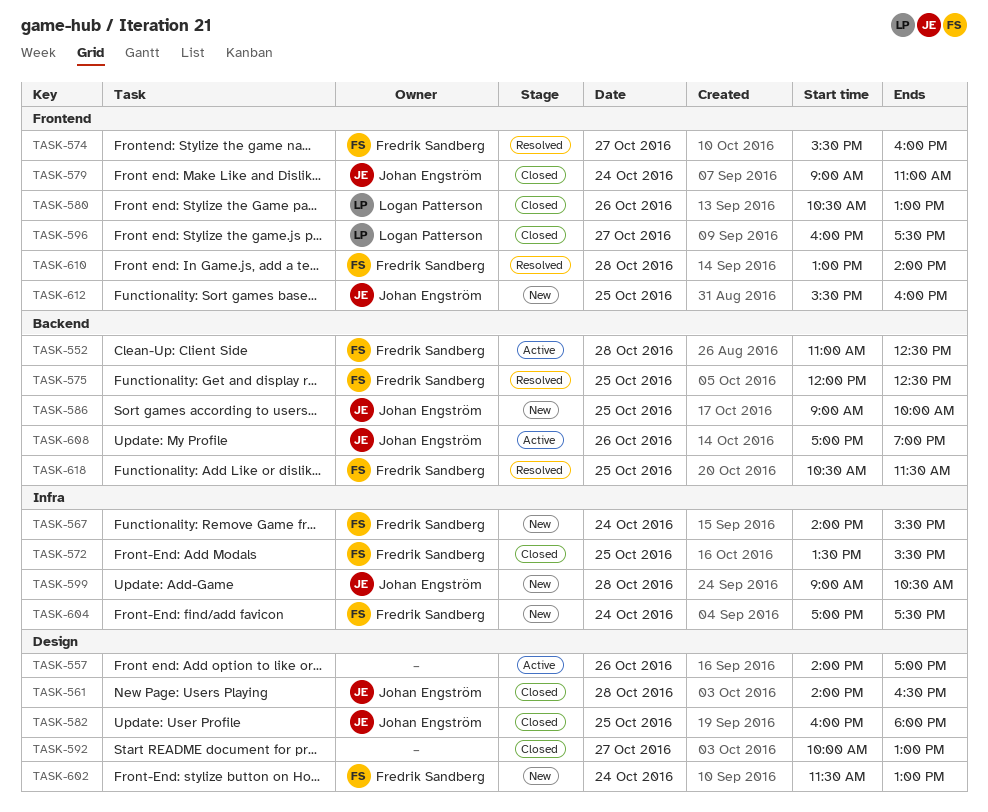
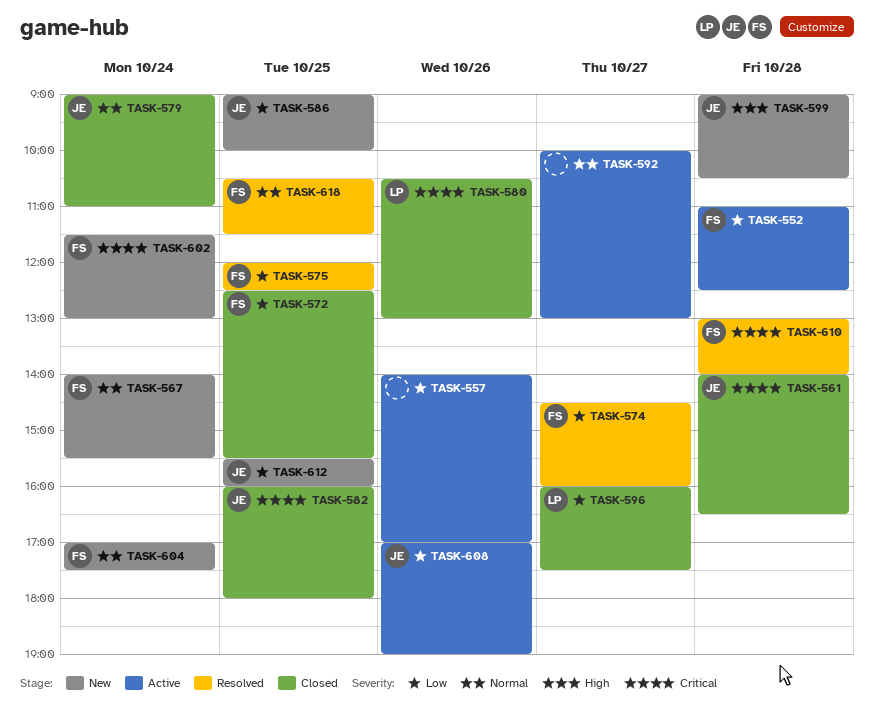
TASK-572, begins: 13:30 -> 12:30
TASK-574, begins: 15:30 -> 14:30
TASK-592, status: Closed -> Active

